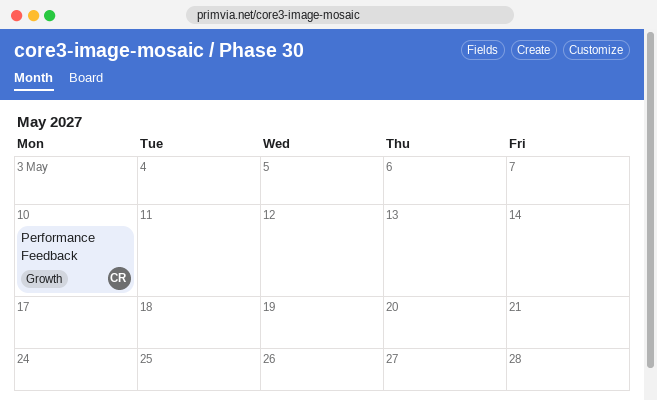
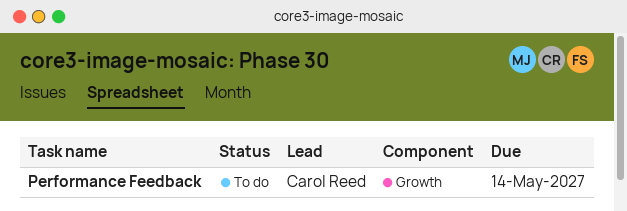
Performance Feedback, due: May 10 -> May 14

